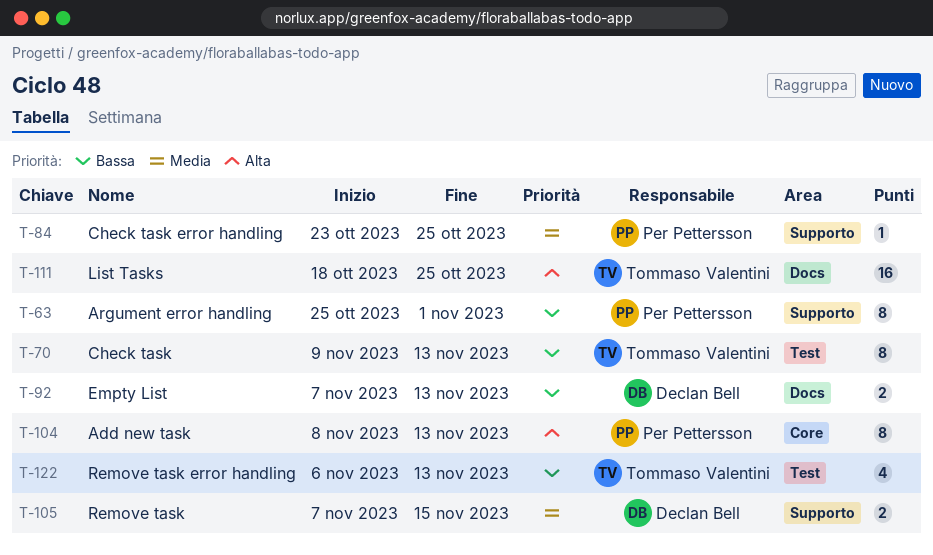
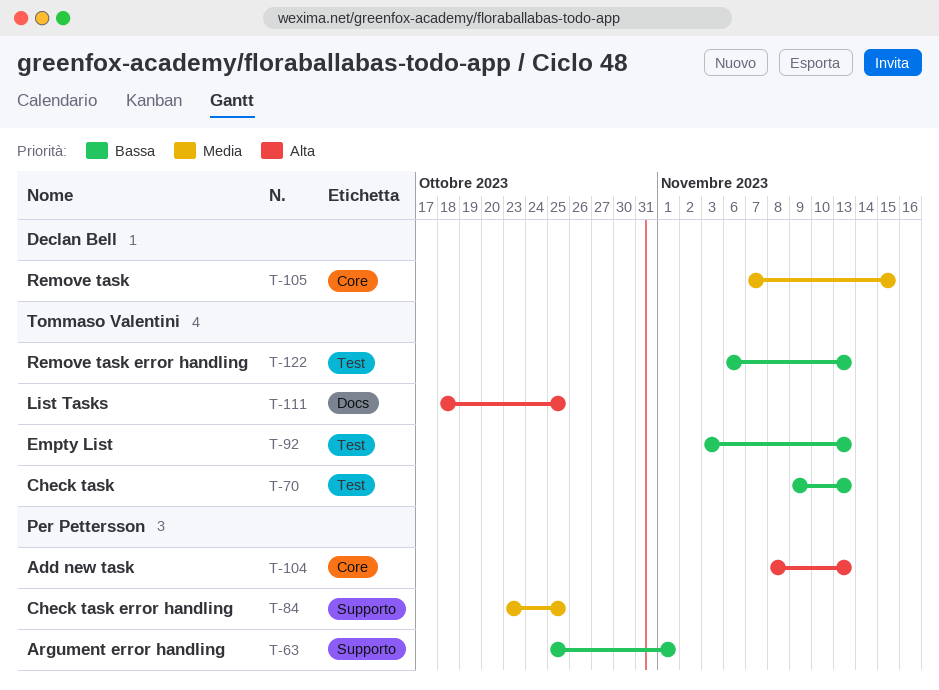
T-92, owner: Declan Bell -> Tommaso Valentini
T-92, label: Docs -> Test
T-92, start: Nov 7 -> Nov 3
T-105, label: Supporto -> Core

